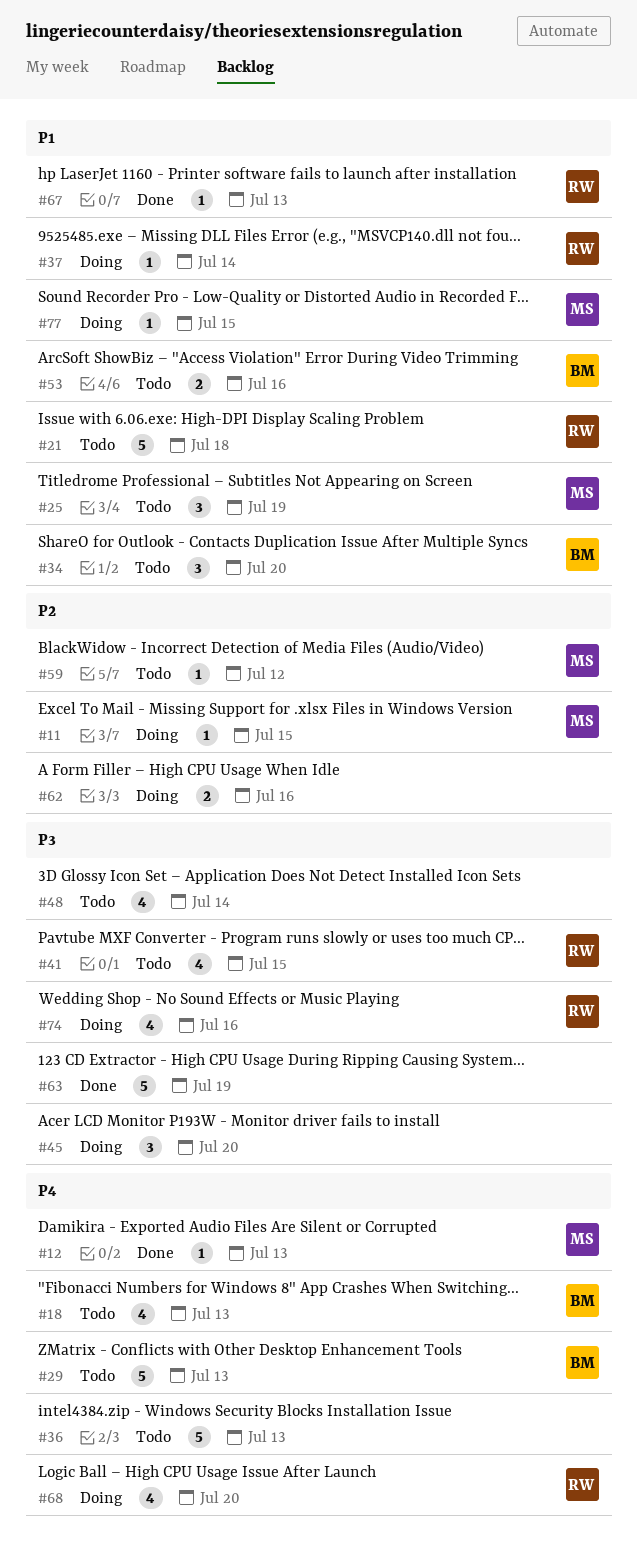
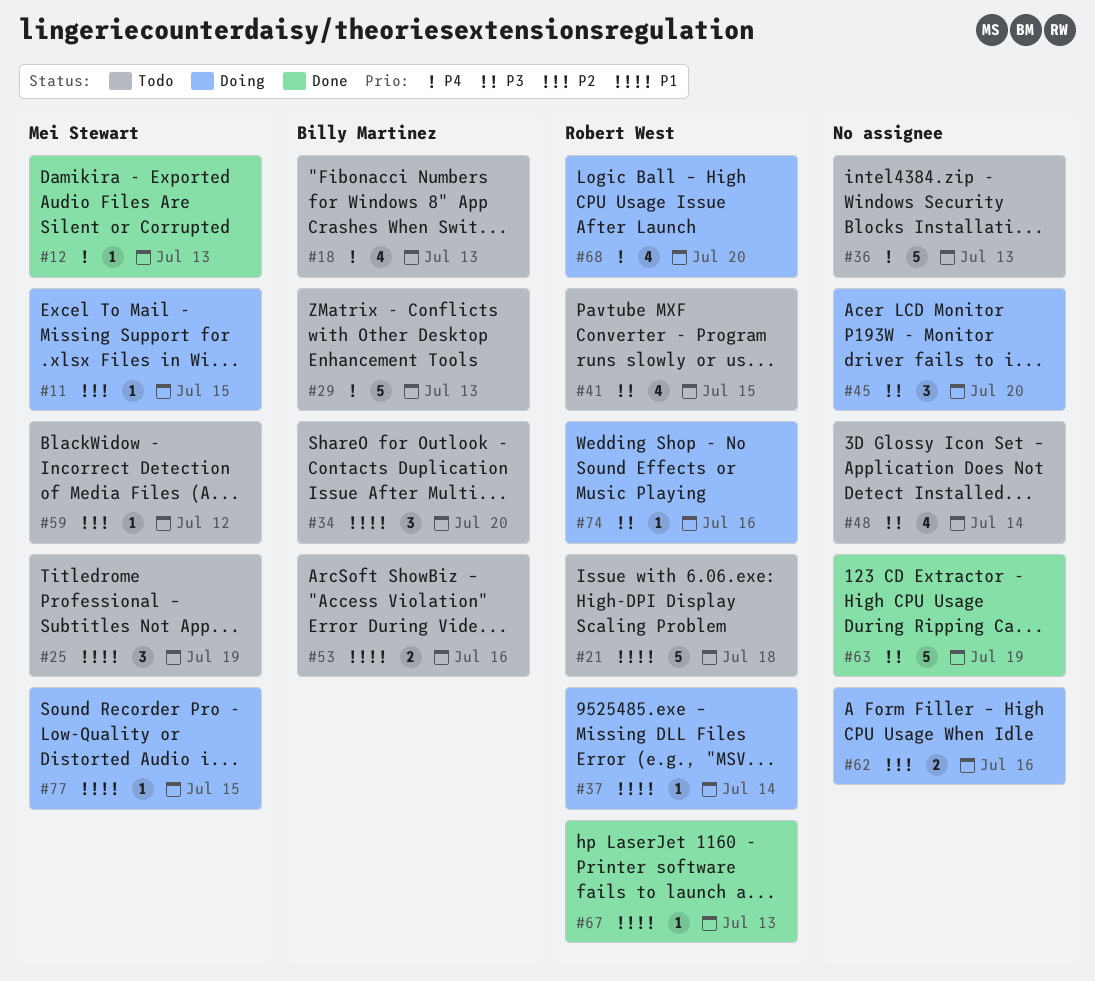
#74, estimate: 4 -> 1

